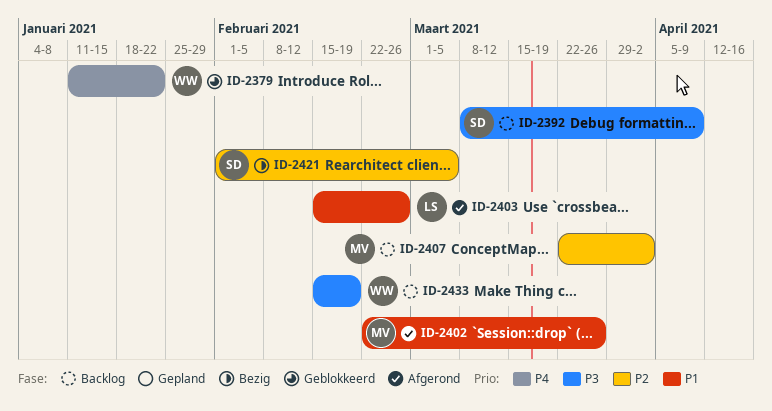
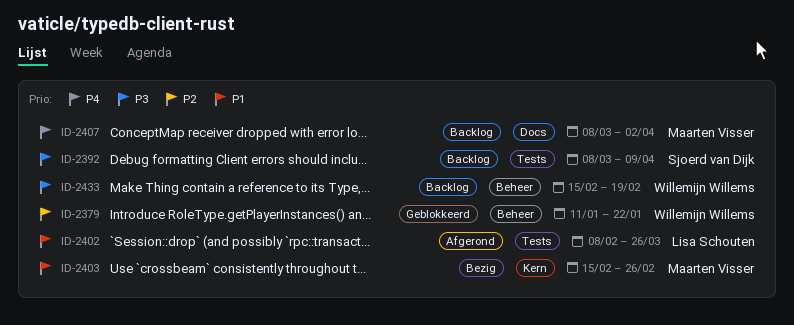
ID-2379, priority: P4 -> P2
ID-2402, owner: Maarten Visser -> Lisa Schouten
ID-2402, start: Feb 22 -> Feb 8
ID-2403, status: Afgerond -> Bezig
ID-2403, owner: Lisa Schouten -> Maarten Visser
ID-2407, priority: P2 -> P4
ID-2407, start: Mar 22 -> Mar 8
ID-2421: present -> none

